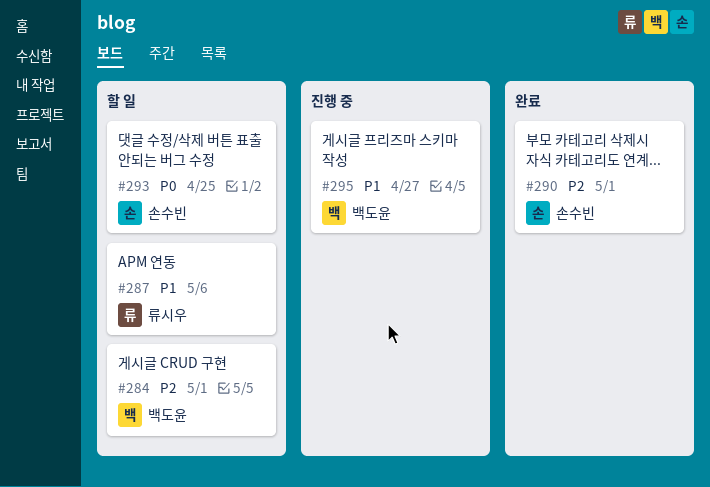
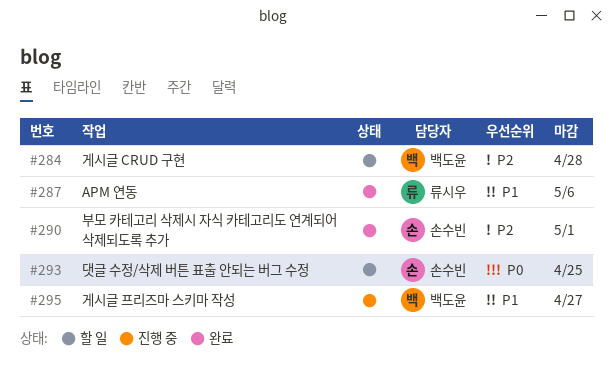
#284, due: May 1 -> Apr 28
#287, status: 할 일 -> 완료

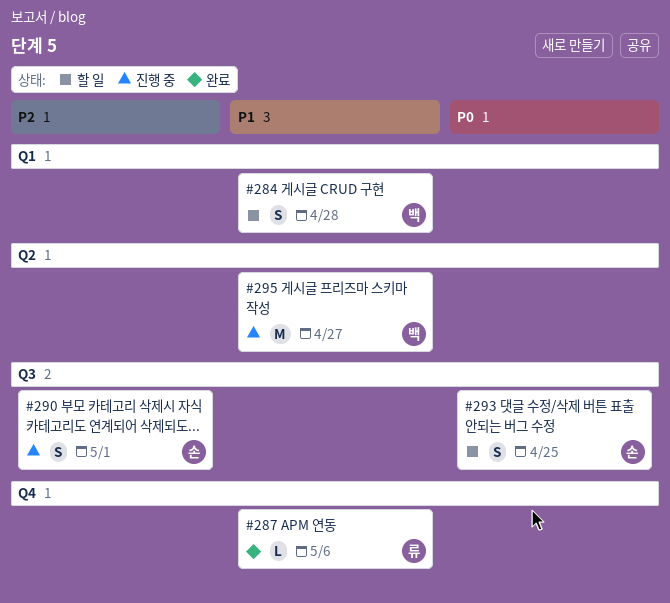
#284, priority: P2 -> P1
#290, status: 완료 -> 진행 중

